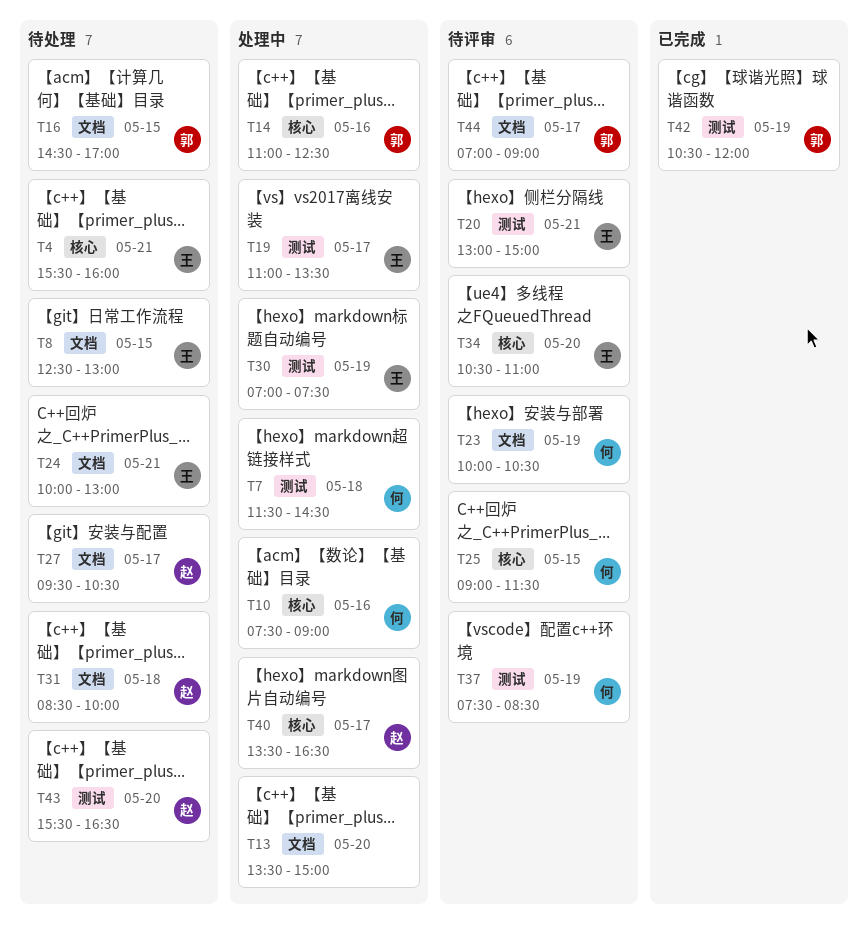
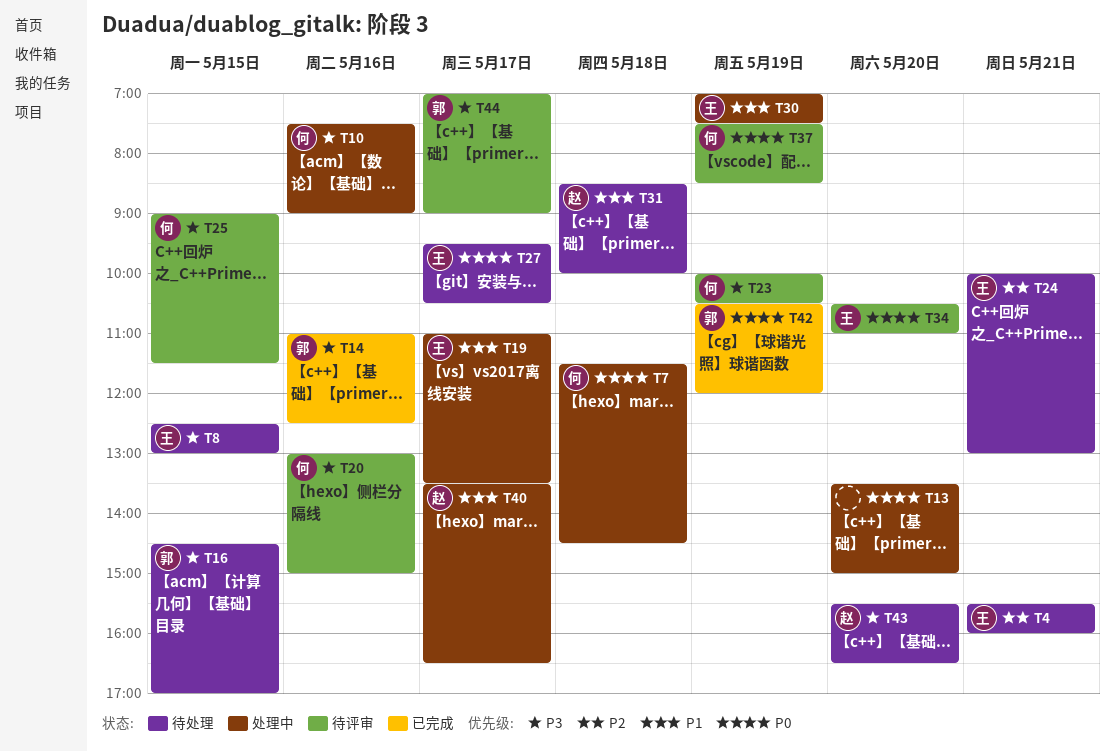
T14, status: 处理中 -> 已完成
T20, owner: 王 -> 何
T20, day: May 21 -> May 16
T27, owner: 赵 -> 王

